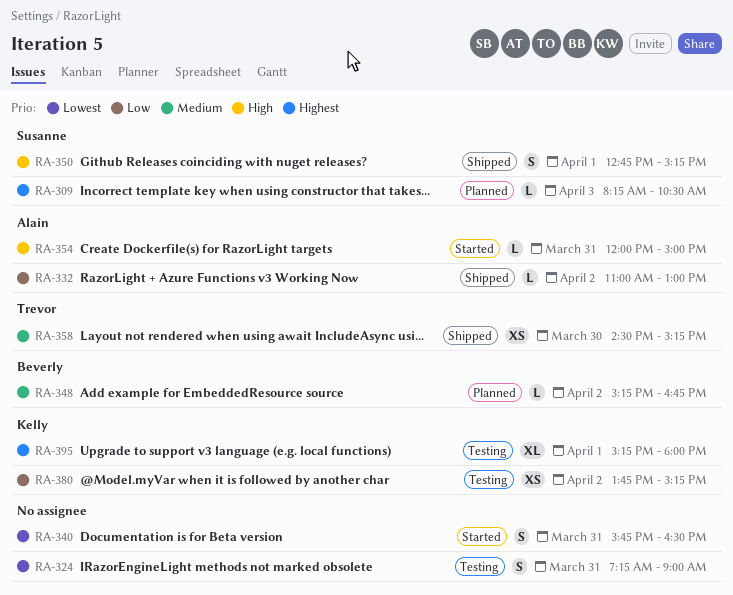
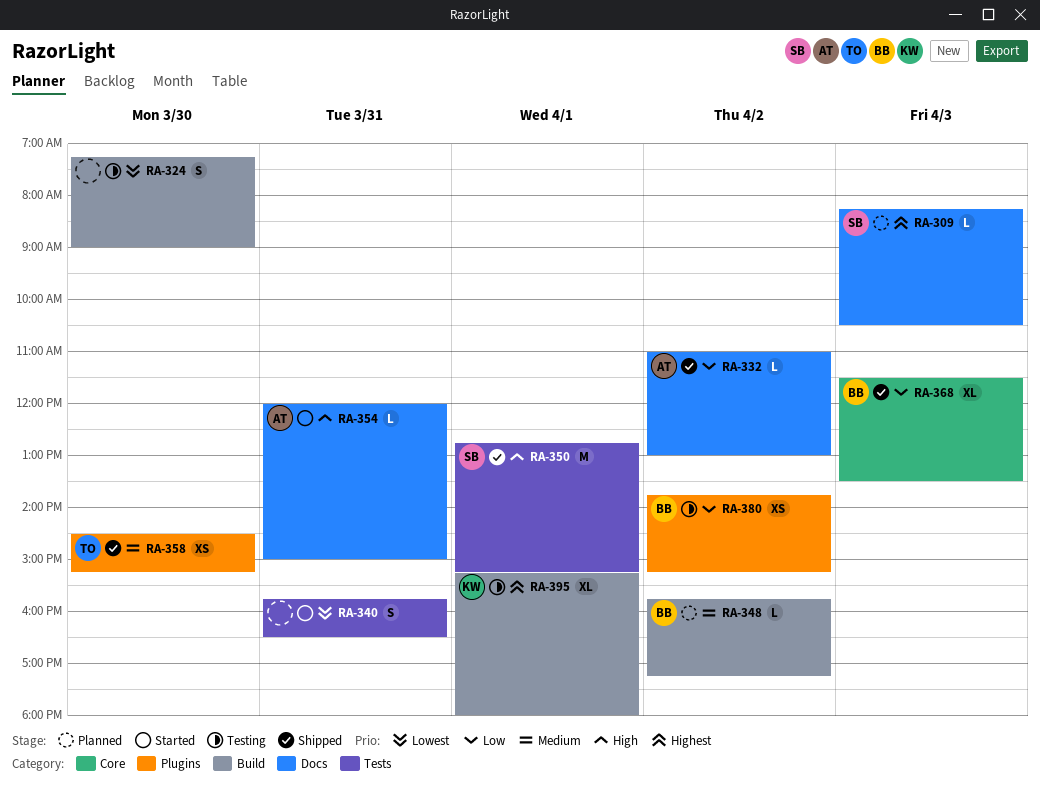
RA-324, day: Mar 31 -> Mar 30
RA-348, begins: 15:15 -> 15:45
RA-348, ends: 16:45 -> 17:15
RA-350, estimate: S -> M
RA-368: none -> present
RA-380, owner: Kelly -> Beverly

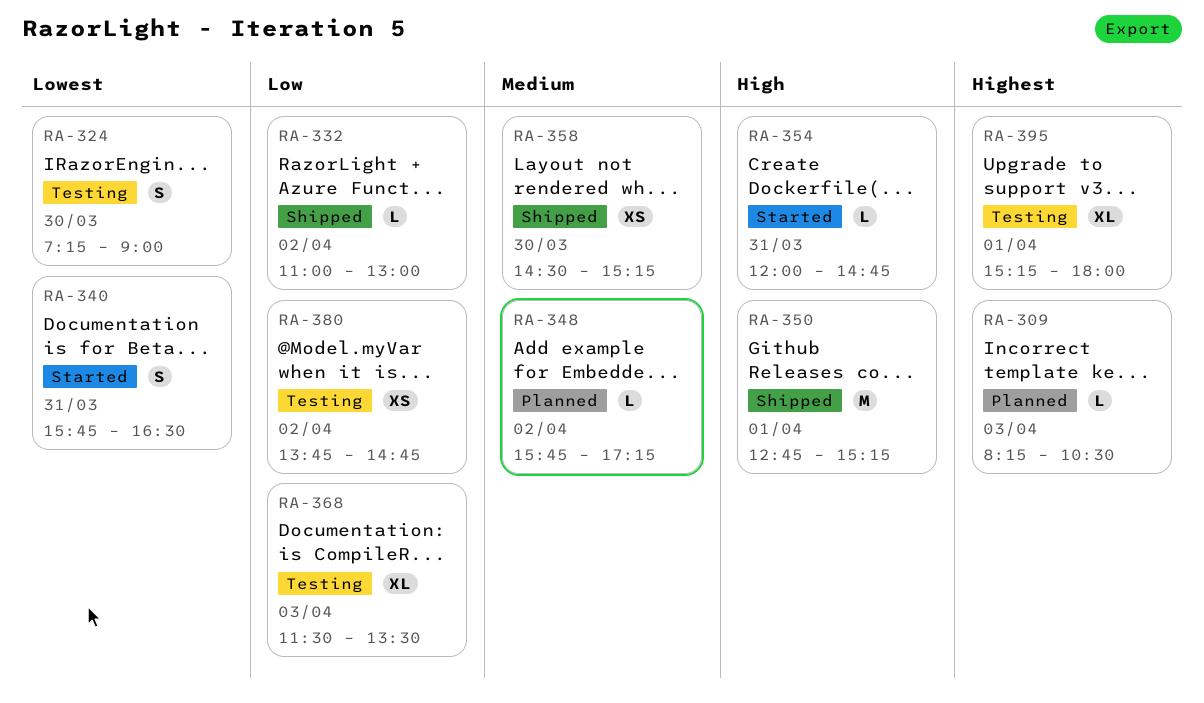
RA-354, ends: 15:00 -> 14:45
RA-368, status: Shipped -> Testing
RA-380, ends: 15:15 -> 14:45

